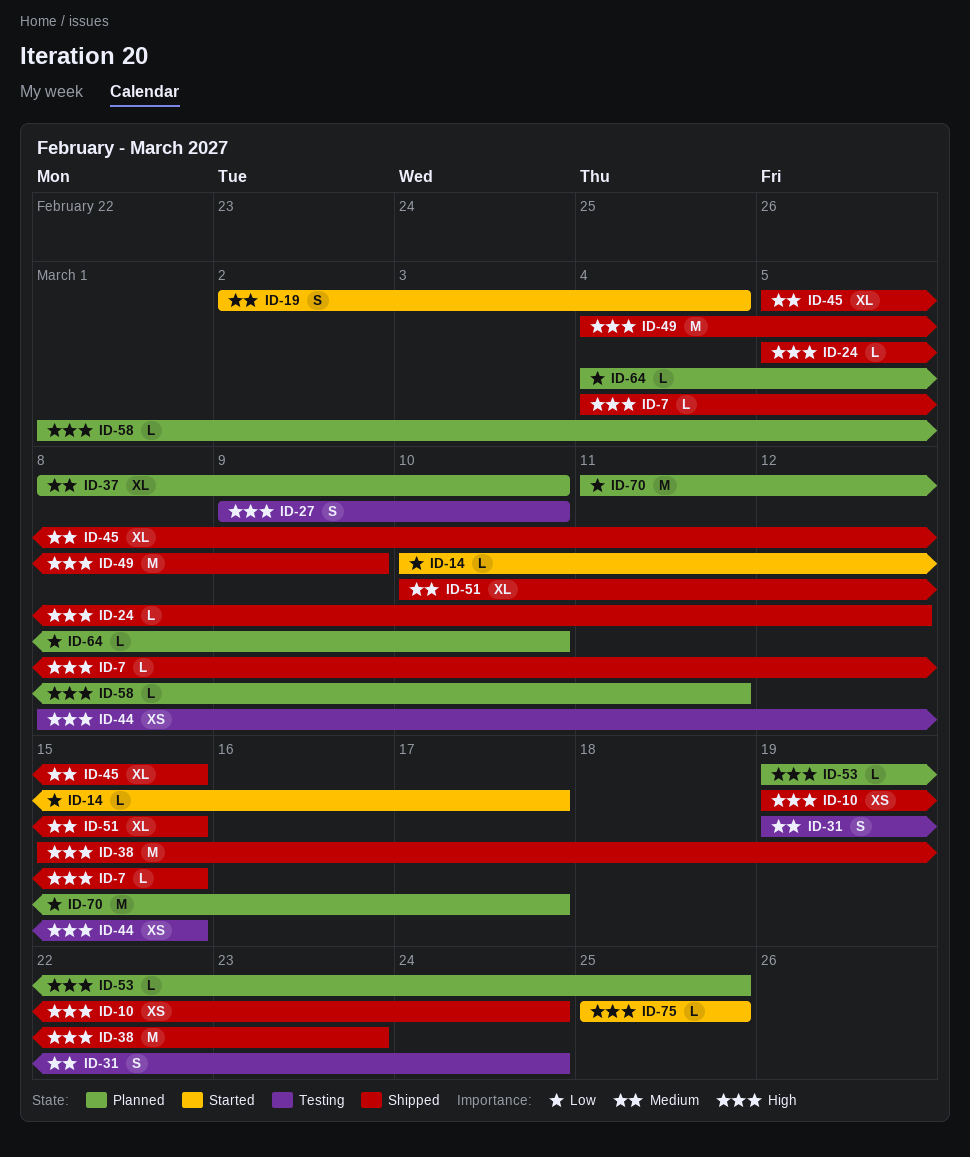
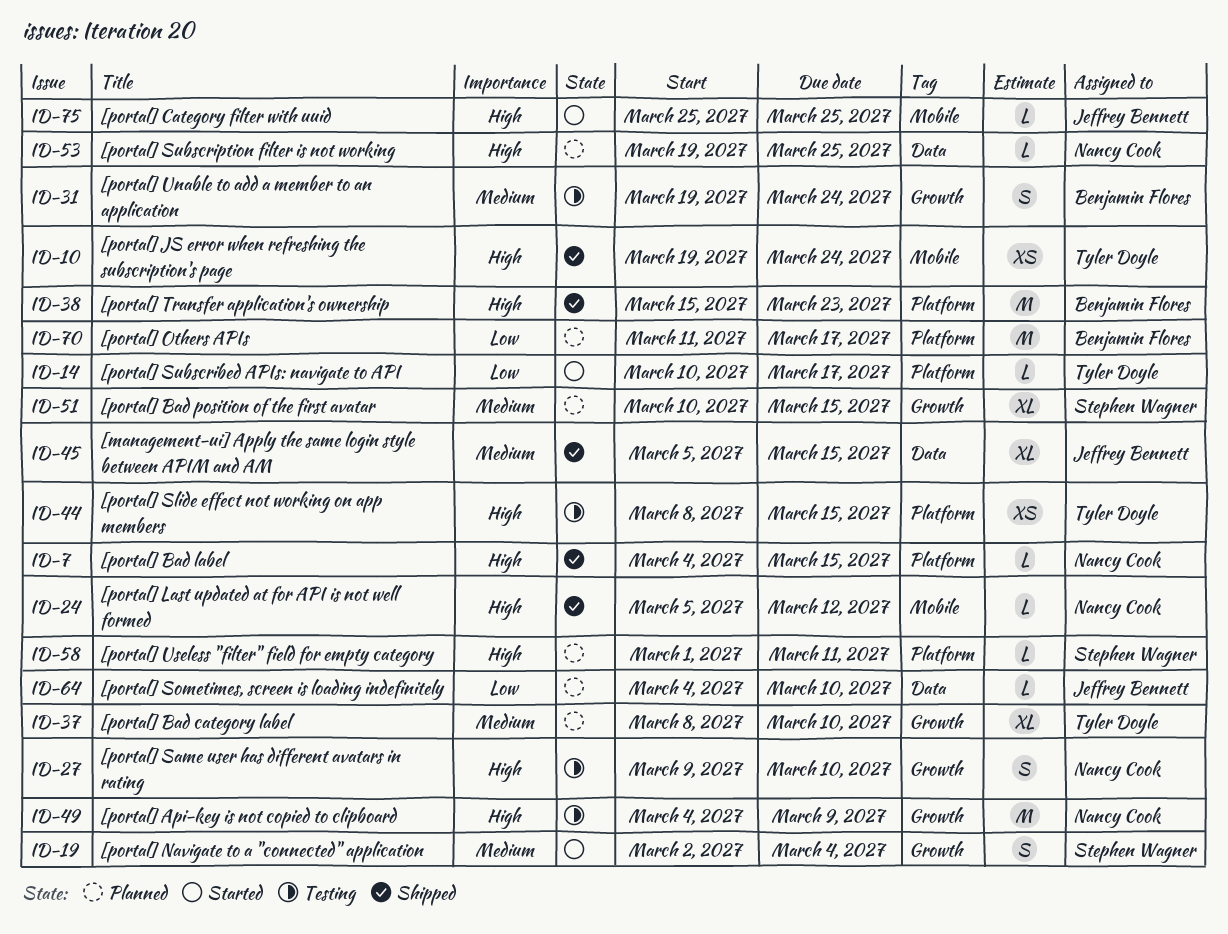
ID-49, status: Shipped -> Testing
ID-51, status: Shipped -> Planned

